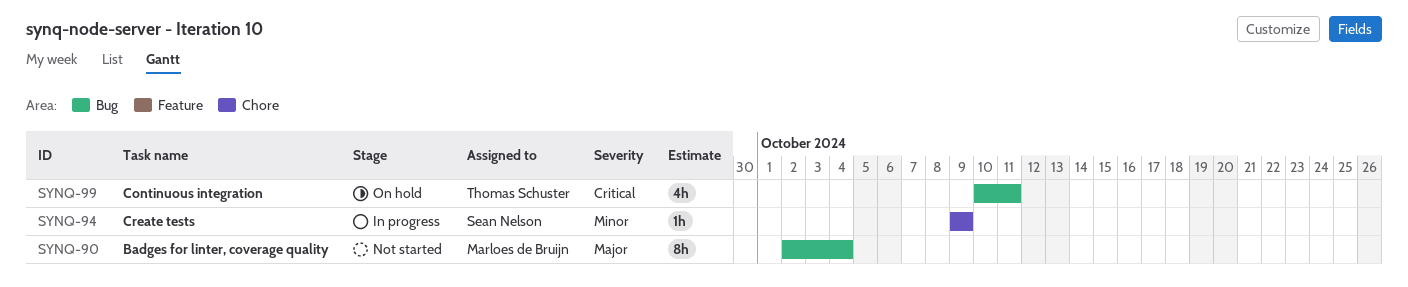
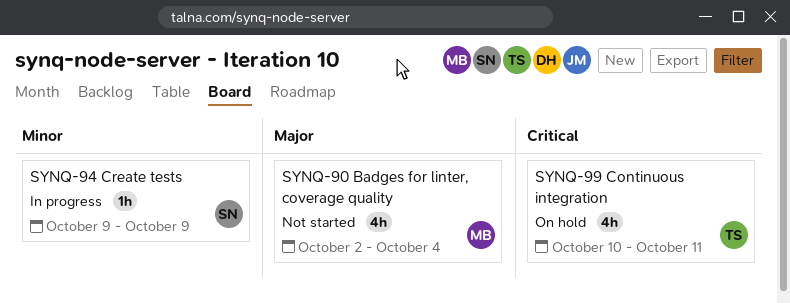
SYNQ-90, estimate: 8h -> 4h

